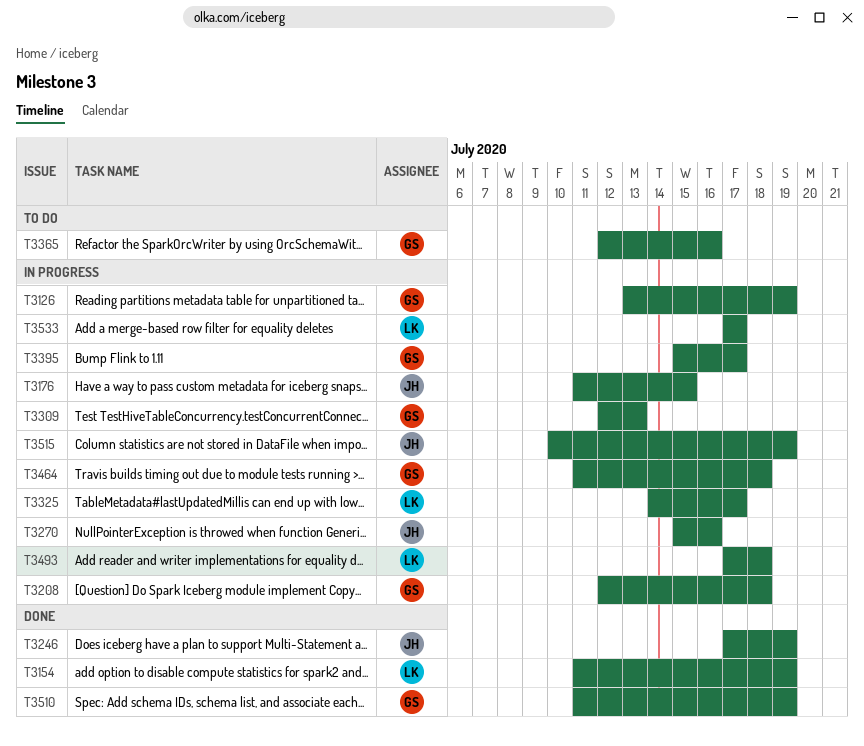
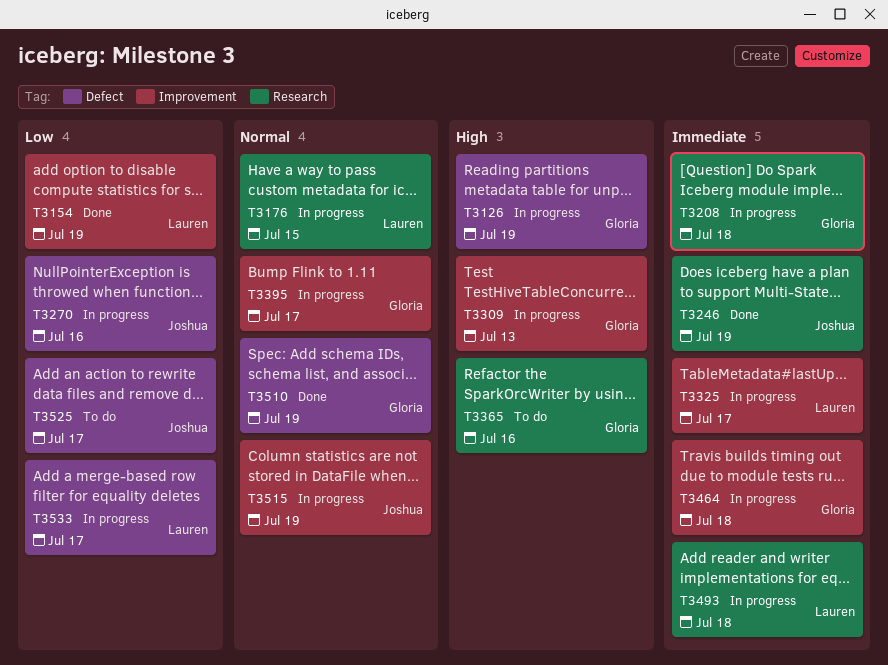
T3176, owner: Joshua -> Lauren
T3525: none -> present

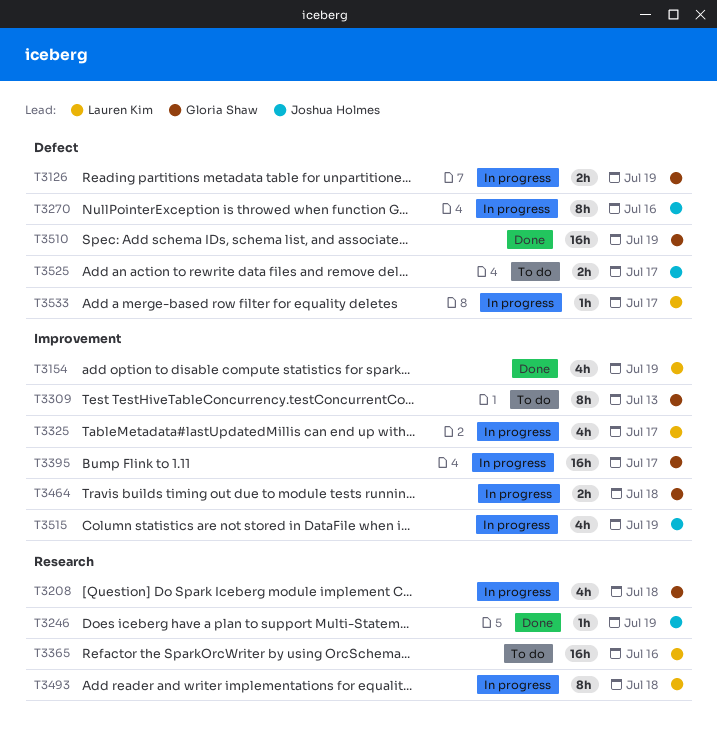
T3176: present -> none
T3309, status: In progress -> To do
T3365, owner: Gloria Shaw -> Lauren Kim

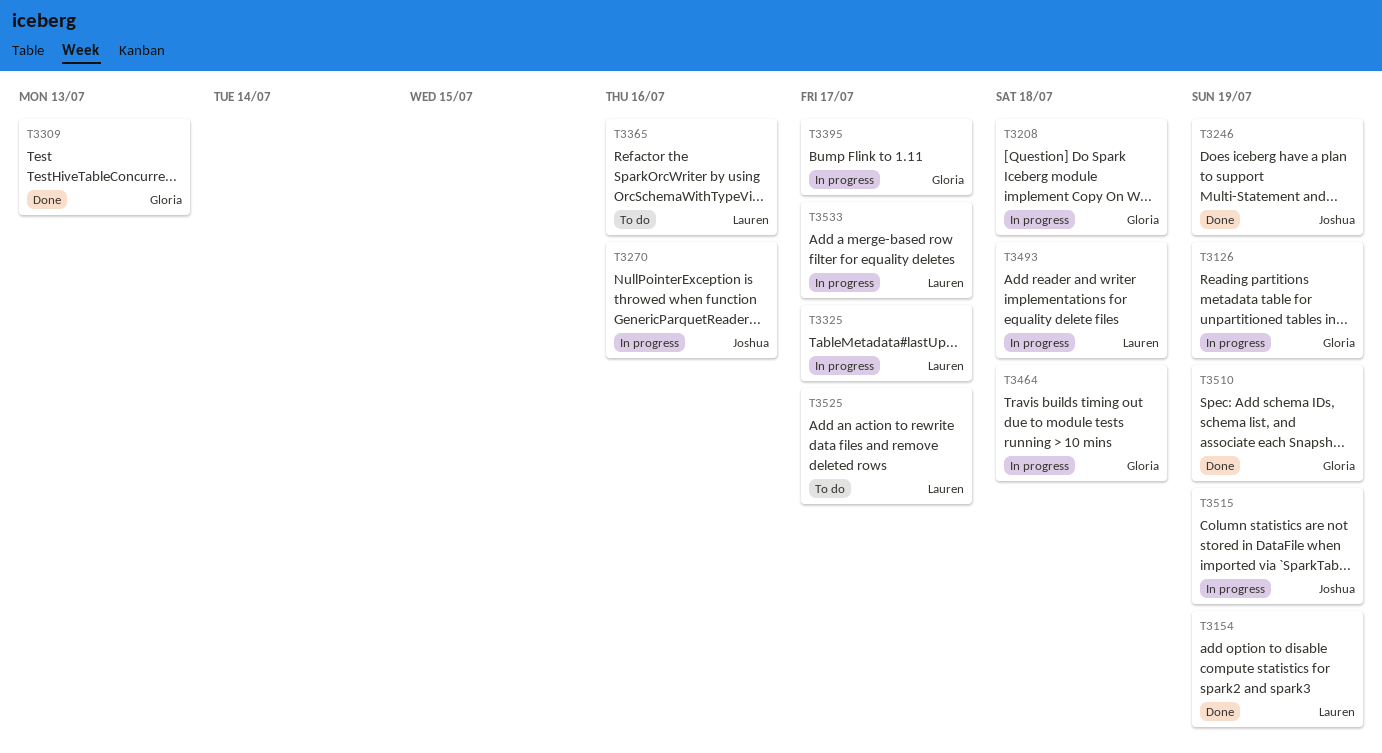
T3309, status: To do -> Done
T3525, owner: Joshua Holmes -> Lauren Kim

